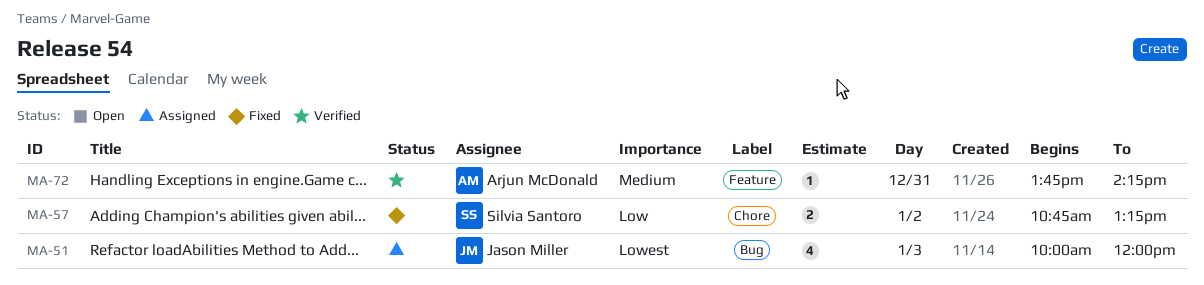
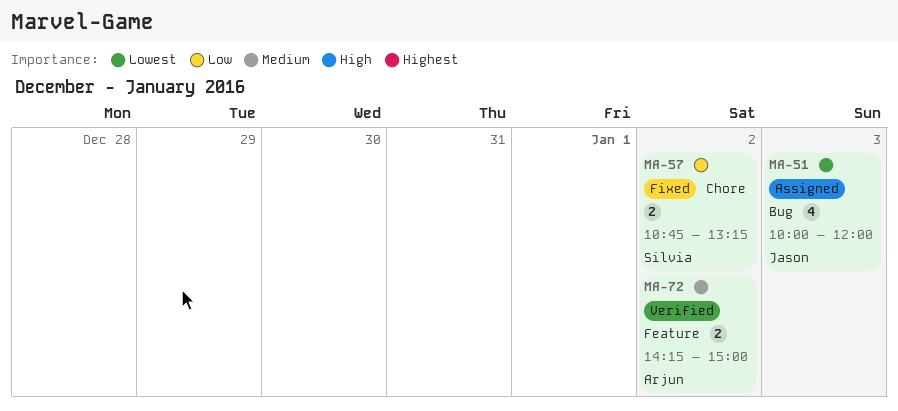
MA-72, estimate: 1 -> 2
MA-72, day: Dec 31 -> Jan 2
MA-72, begins: 13:45 -> 14:15
MA-72, ends: 14:15 -> 15:00

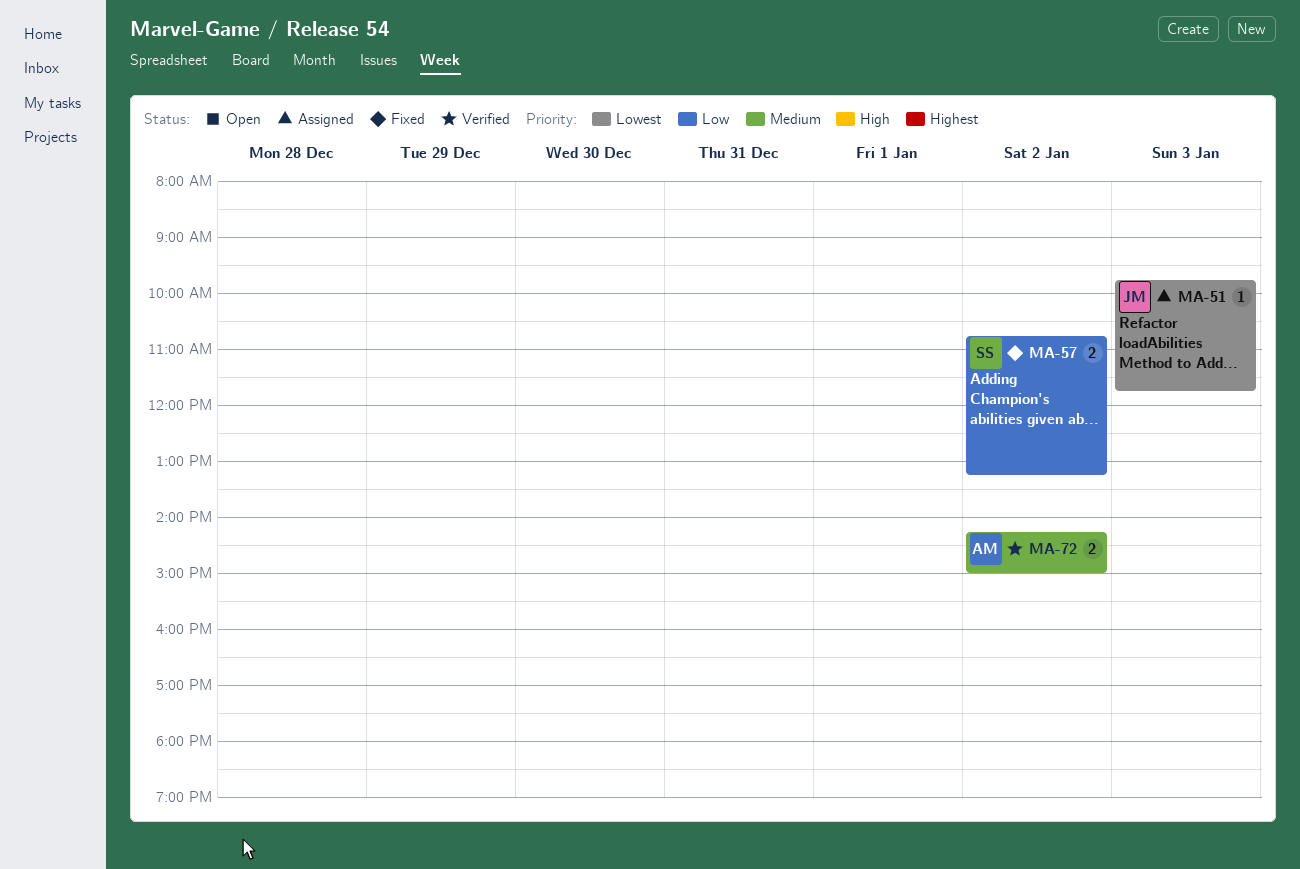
MA-51, estimate: 4 -> 1
MA-51, begins: 10:00 -> 09:45
MA-51, ends: 12:00 -> 11:45

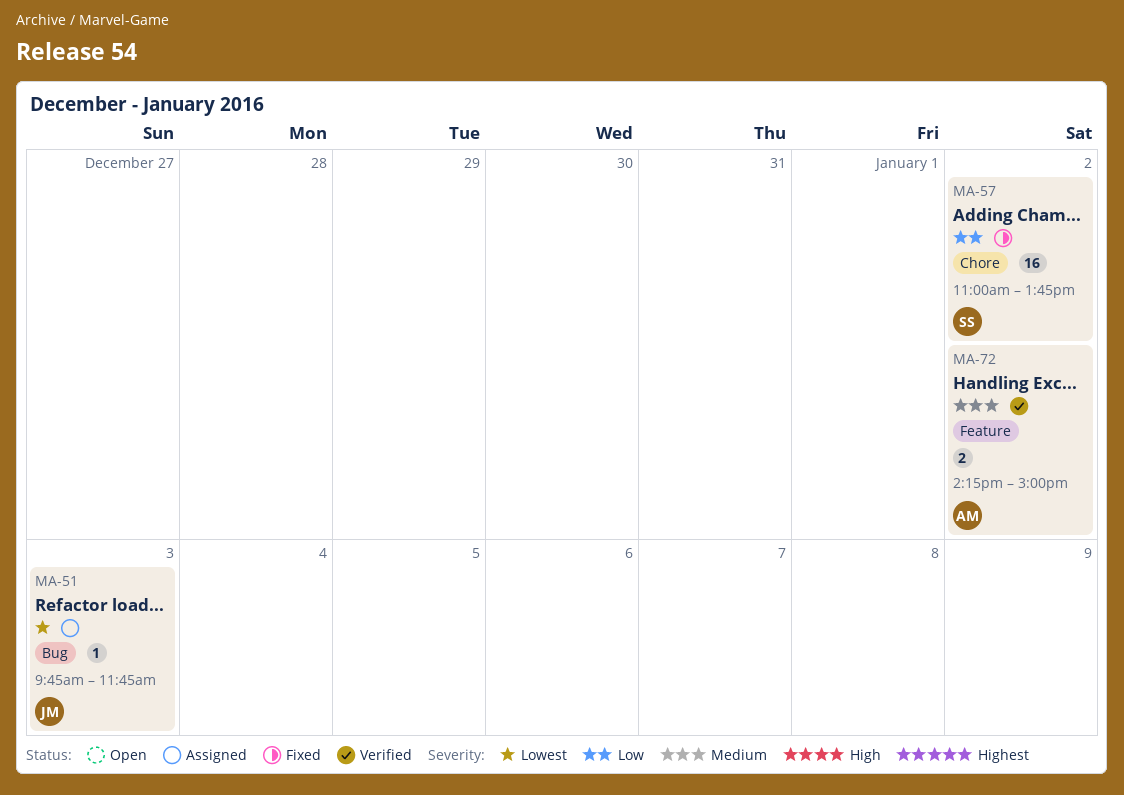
MA-57, estimate: 2 -> 16
MA-57, begins: 10:45 -> 11:00
MA-57, ends: 13:15 -> 13:45

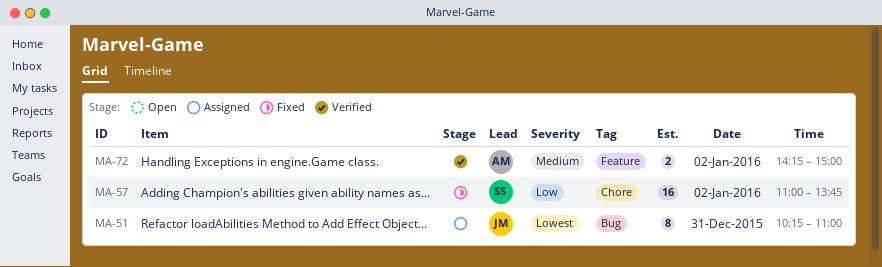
MA-51, estimate: 1 -> 8
MA-51, day: Jan 3 -> Dec 31
MA-51, begins: 09:45 -> 10:15
MA-51, ends: 11:45 -> 11:00

